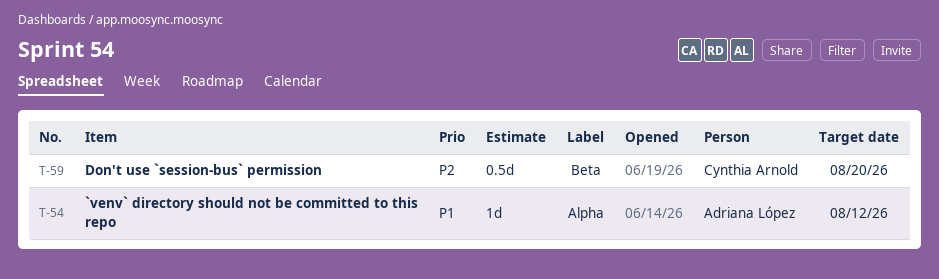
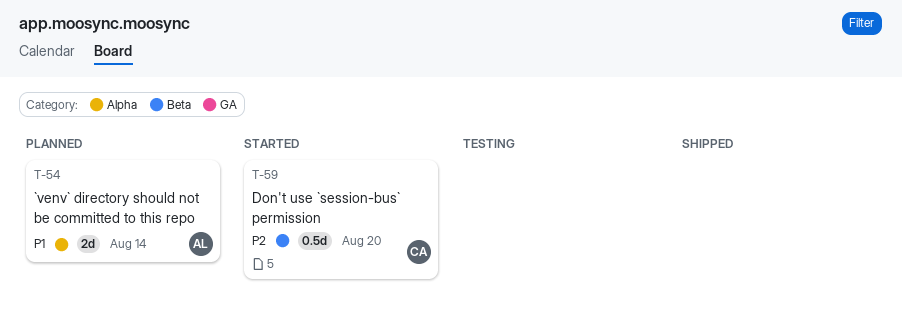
T-54, estimate: 1d -> 2d
T-54, due: Aug 12 -> Aug 14

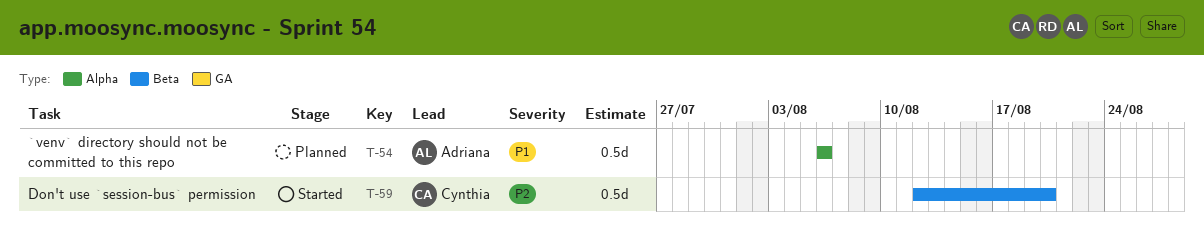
T-54, estimate: 2d -> 0.5d
T-54, due: Aug 14 -> Aug 6

